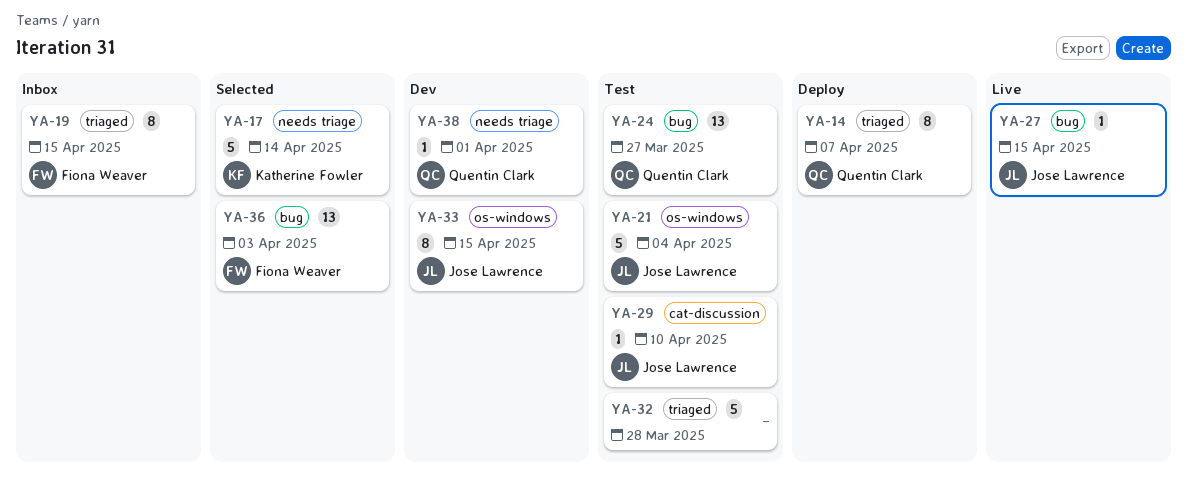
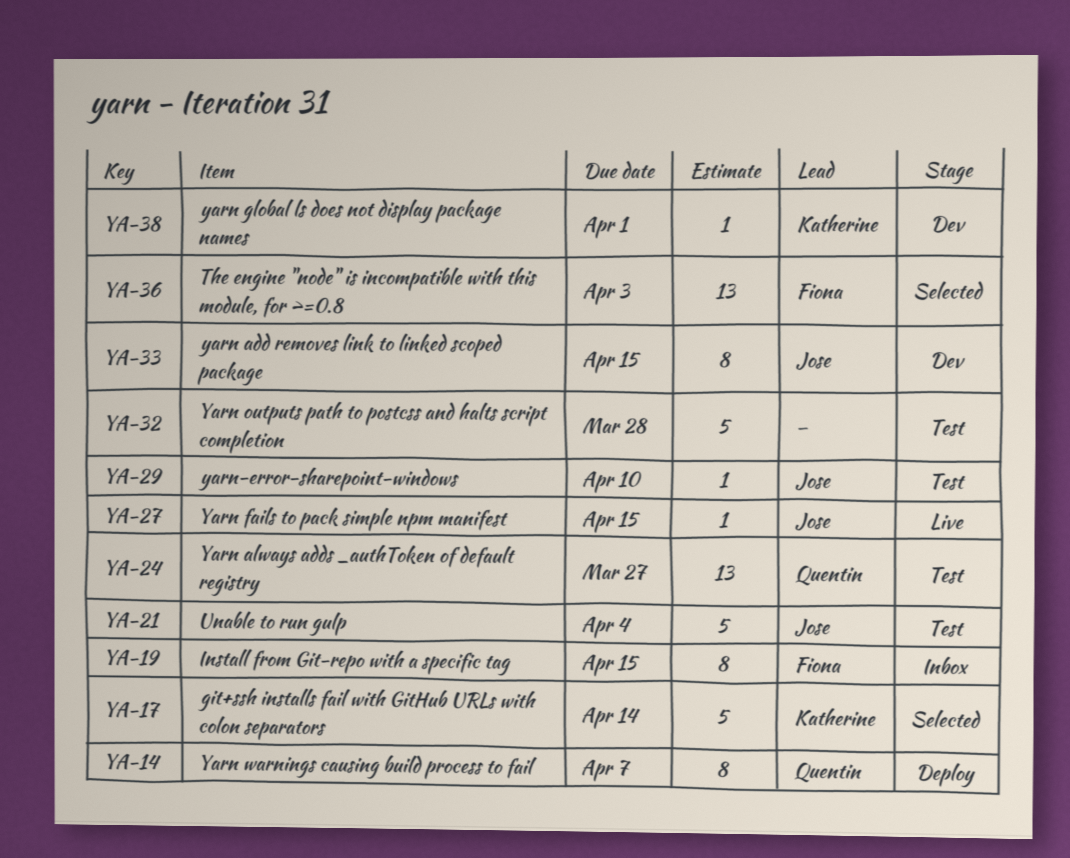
YA-38, owner: Quentin Clark -> Katherine Fowler

